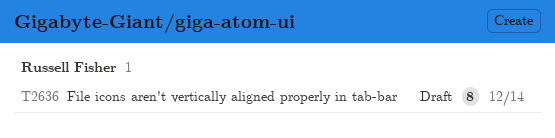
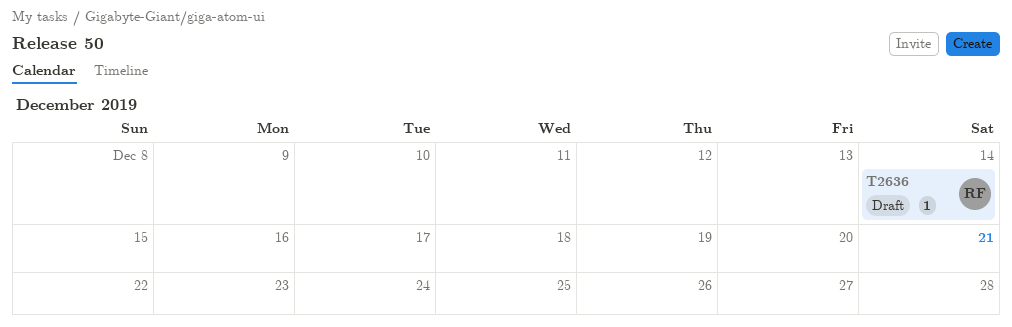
T2636, estimate: 8 -> 1

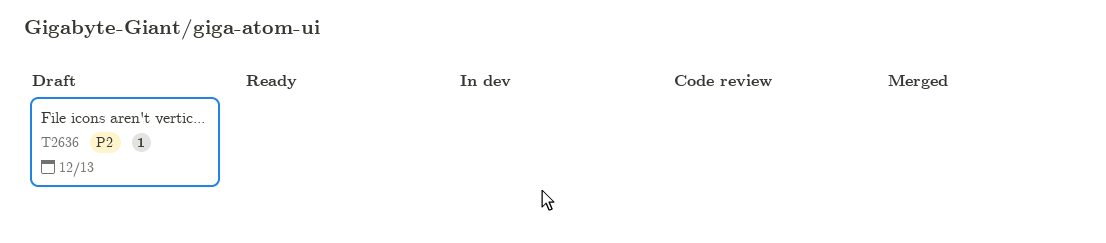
T2636, due: Dec 14 -> Dec 13

